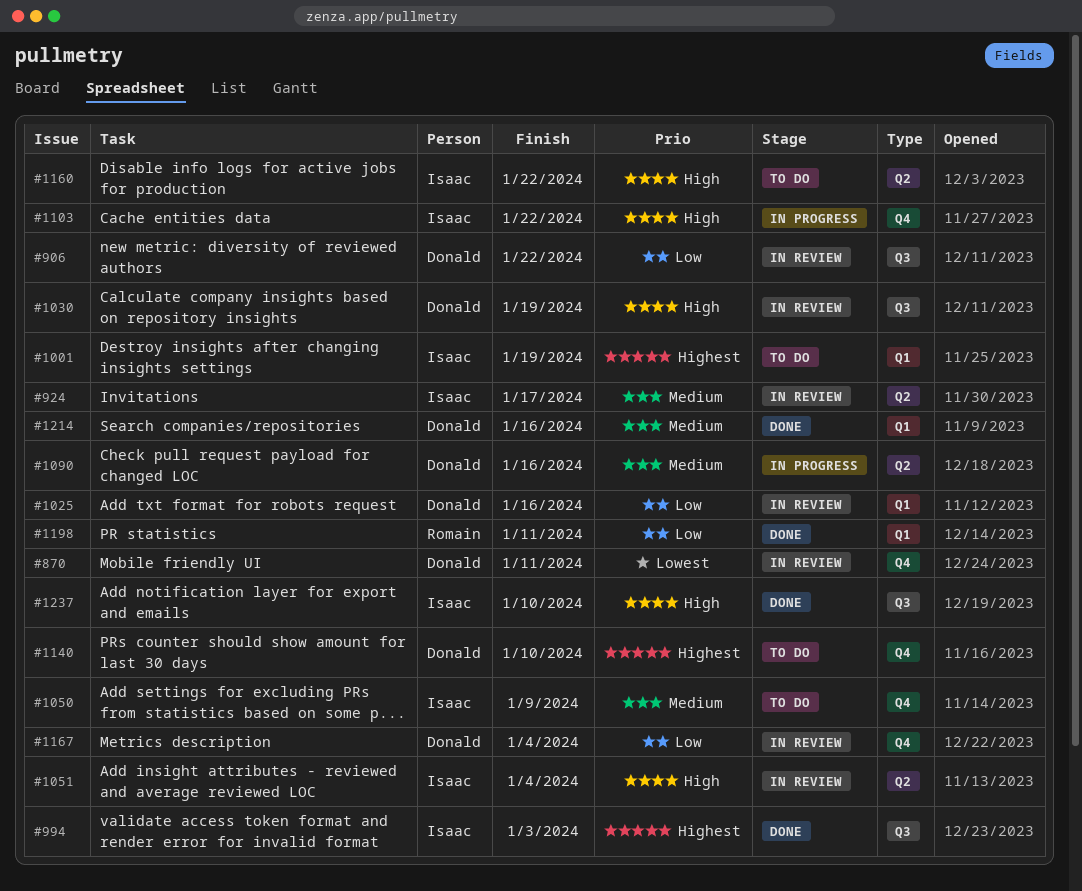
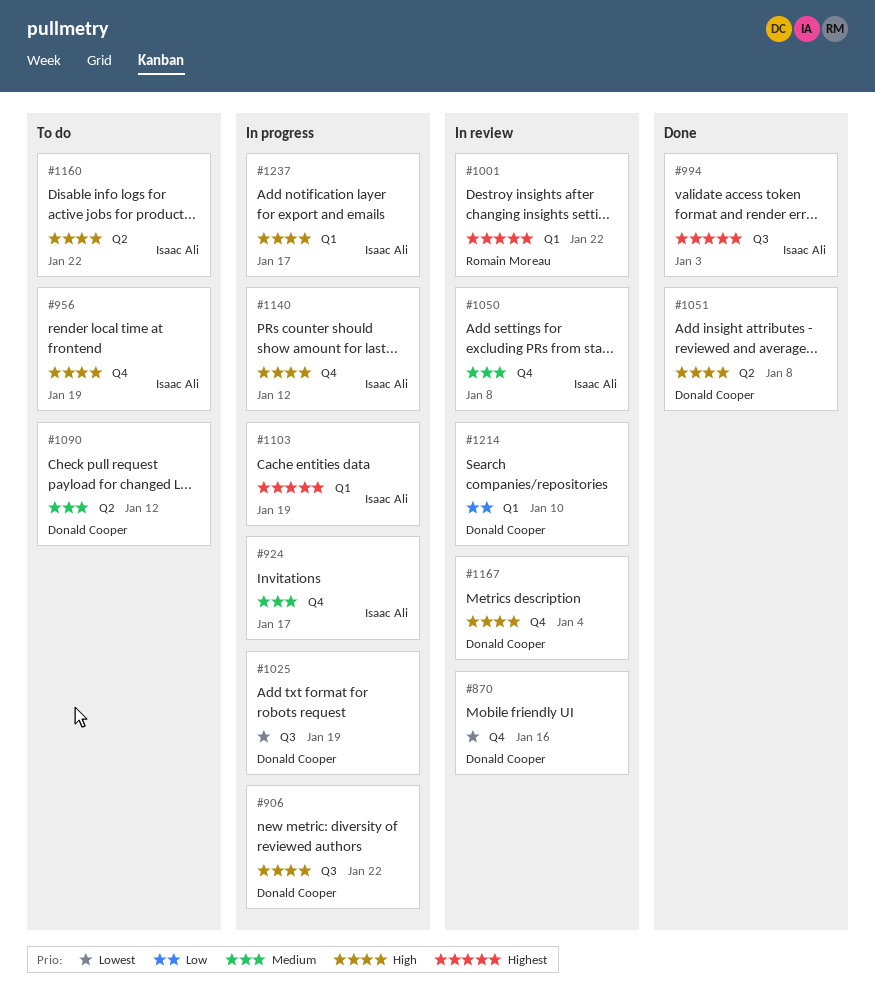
#870, due: Jan 11 -> Jan 16
#906, status: In review -> In progress
#906, priority: Low -> High
#924, status: In review -> In progress
#924, label: Q2 -> Q4
#956: none -> present
#1001, status: To do -> In review
#1001, owner: Isaac Ali -> Romain Moreau
#1001, due: Jan 19 -> Jan 22
#1025, status: In review -> In progress
#1025, priority: Low -> Lowest
#1025, label: Q1 -> Q3
#1025, due: Jan 16 -> Jan 19
#1030: present -> none
#1050, status: To do -> In review
#1050, due: Jan 9 -> Jan 8
#1051, status: In review -> Done
#1051, owner: Isaac Ali -> Donald Cooper
#1051, due: Jan 4 -> Jan 8
#1090, status: In progress -> To do
#1090, due: Jan 16 -> Jan 12
#1103, priority: High -> Highest
#1103, label: Q4 -> Q1
#1103, due: Jan 22 -> Jan 19
#1140, status: To do -> In progress
#1140, owner: Donald Cooper -> Isaac Ali
#1140, priority: Highest -> High
#1140, due: Jan 10 -> Jan 12
#1167, priority: Low -> High
#1198: present -> none
#1214, status: Done -> In review
#1214, priority: Medium -> Low
#1214, due: Jan 16 -> Jan 10
#1237, status: Done -> In progress
#1237, label: Q3 -> Q1
#1237, due: Jan 10 -> Jan 17

